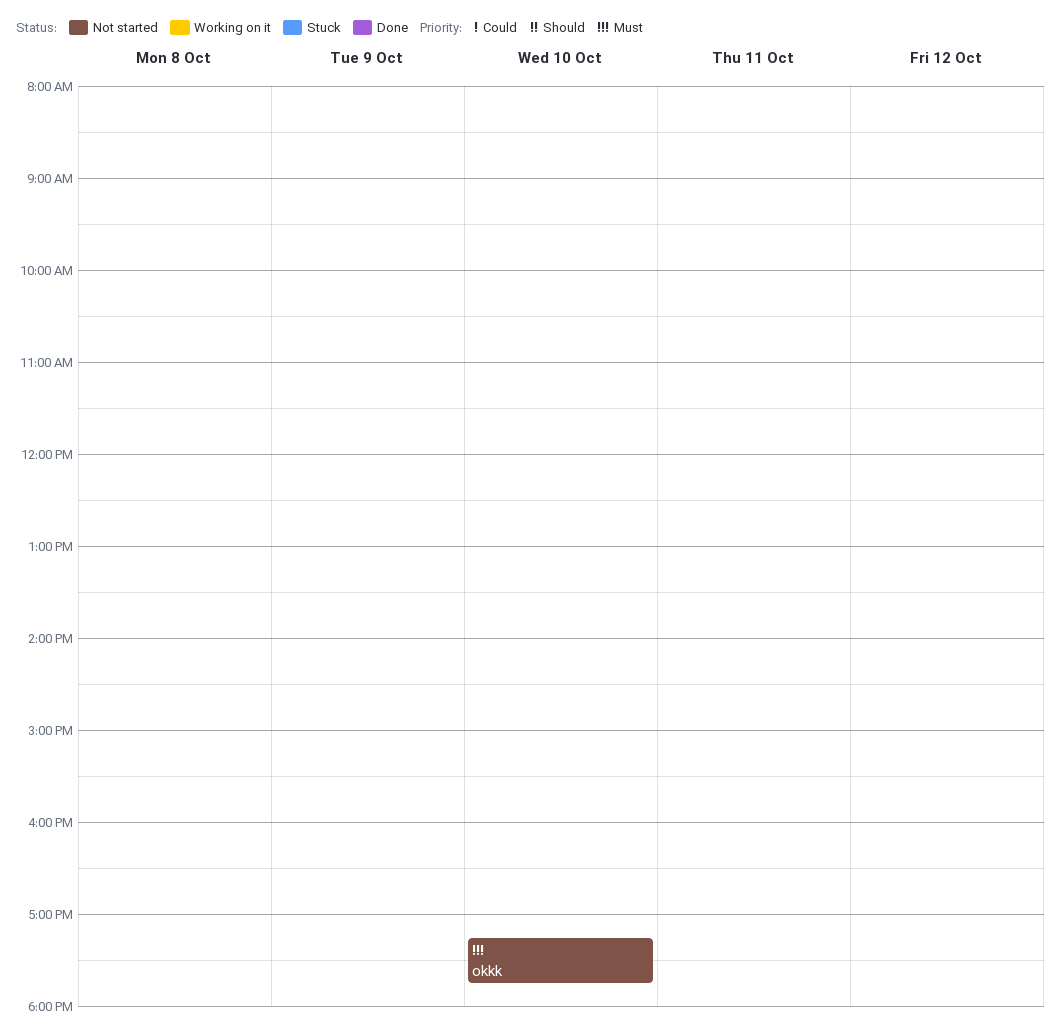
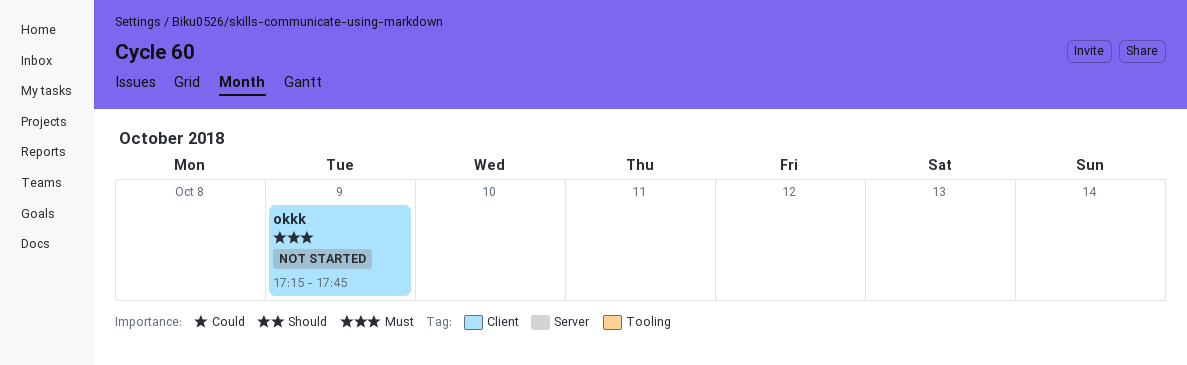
okkk, day: Oct 10 -> Oct 9

